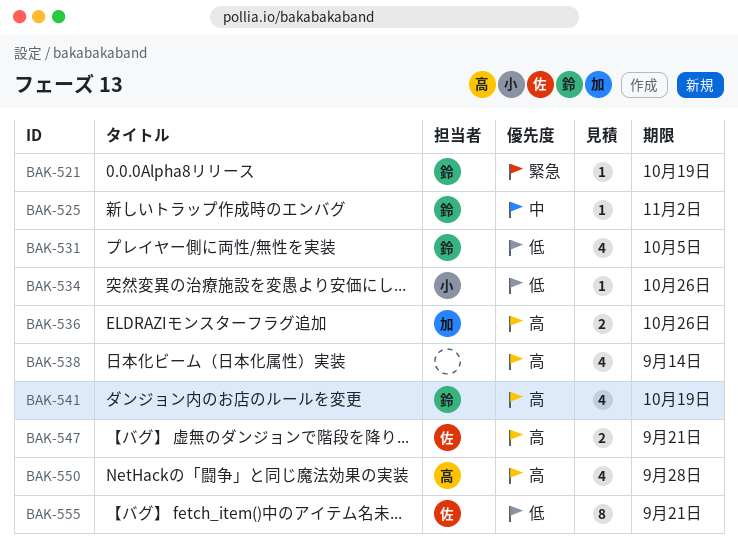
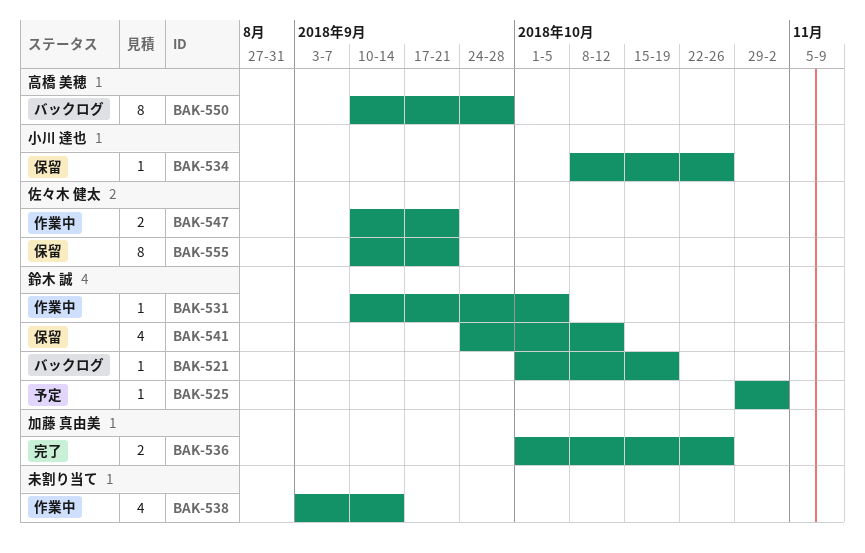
BAK-531, estimate: 4 -> 1
BAK-541, due: Oct 19 -> Oct 12
BAK-550, estimate: 4 -> 8

